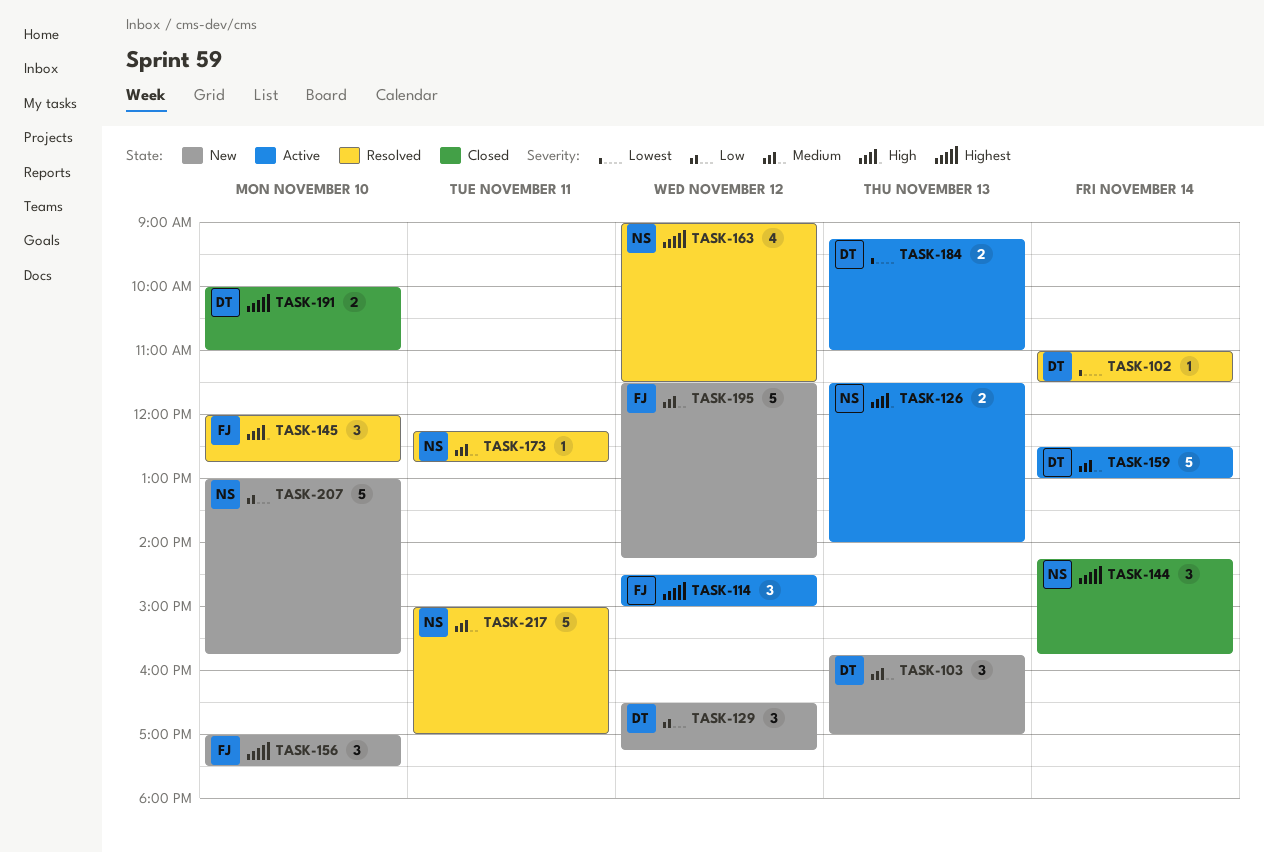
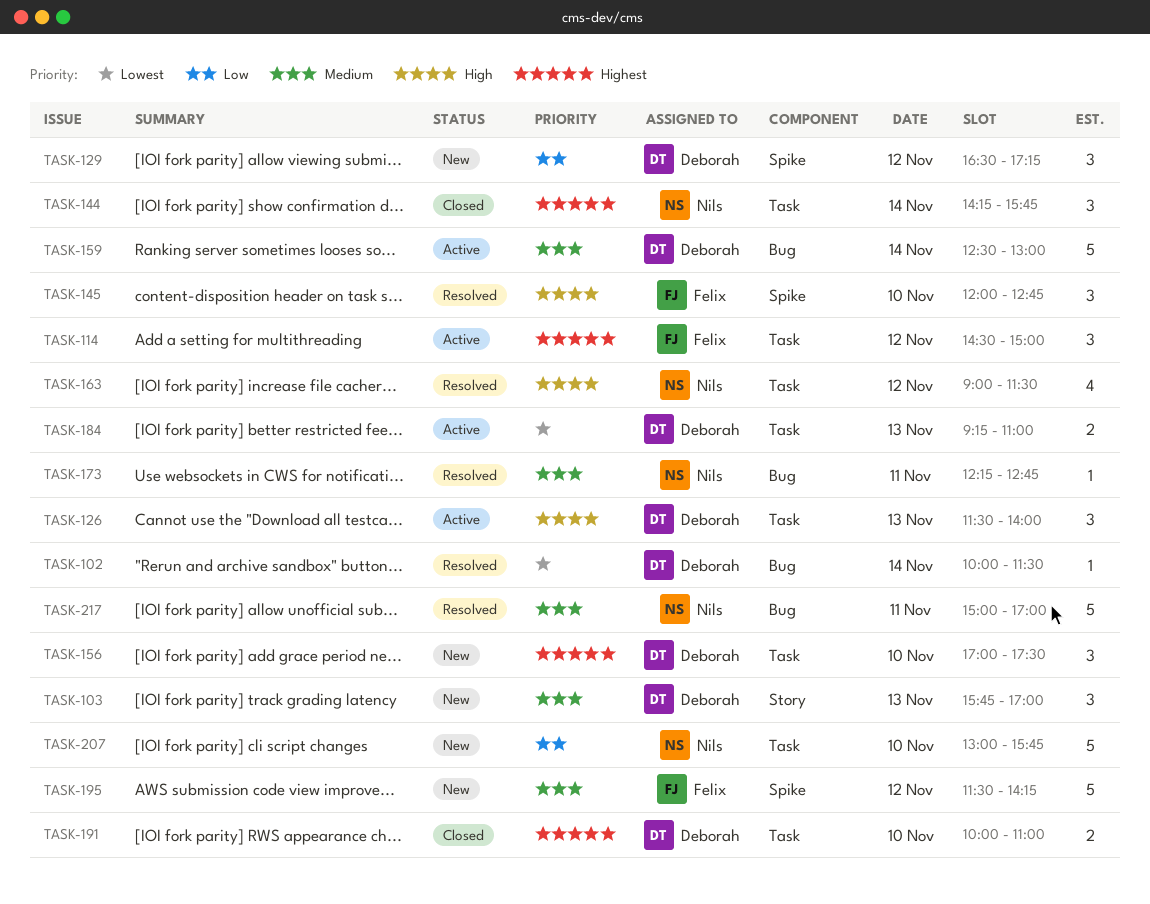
TASK-102, begins: 11:00 -> 10:00
TASK-126, owner: Nils -> Deborah
TASK-126, estimate: 2 -> 3
TASK-156, owner: Felix -> Deborah
TASK-163, priority: Highest -> High

